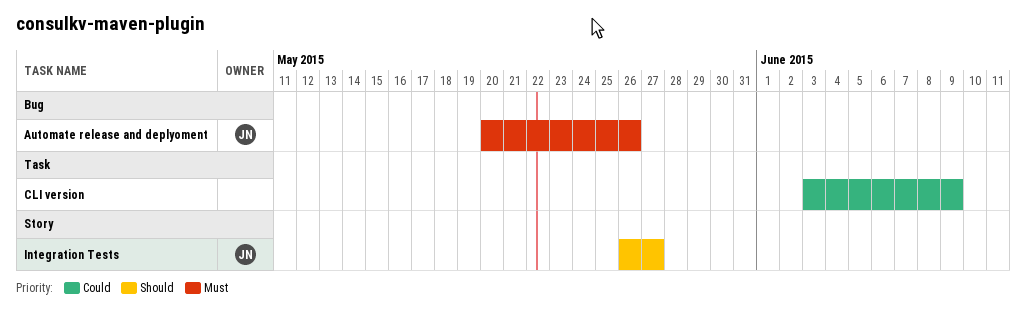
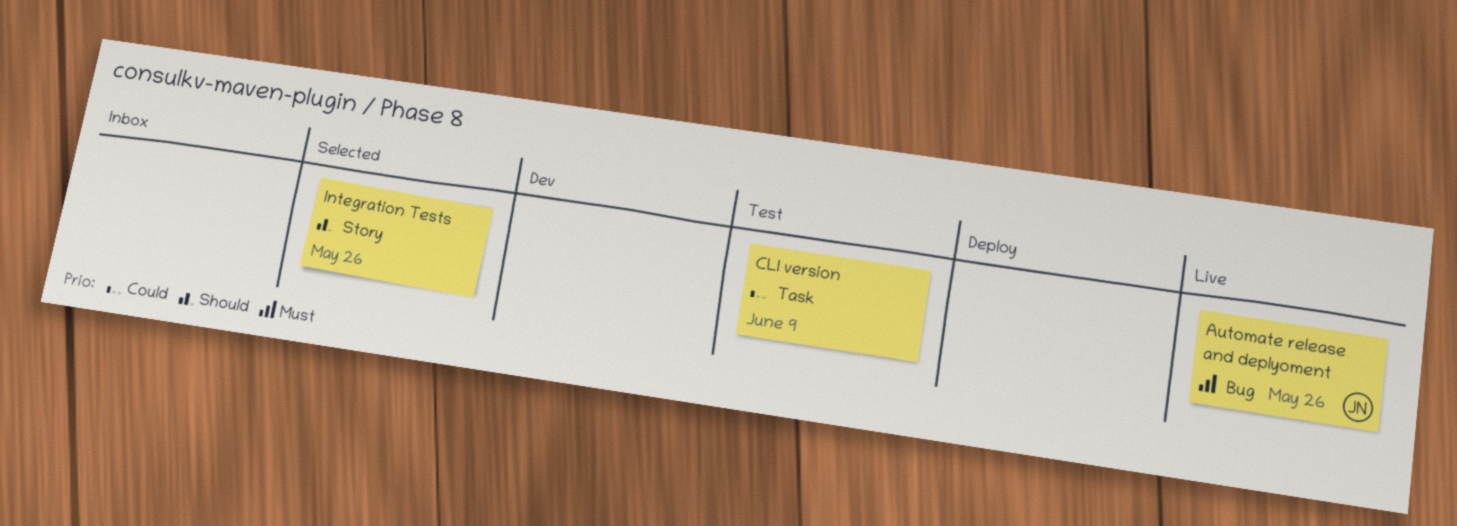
Integration Tests, owner: JN -> none
Integration Tests, due: May 27 -> May 26

